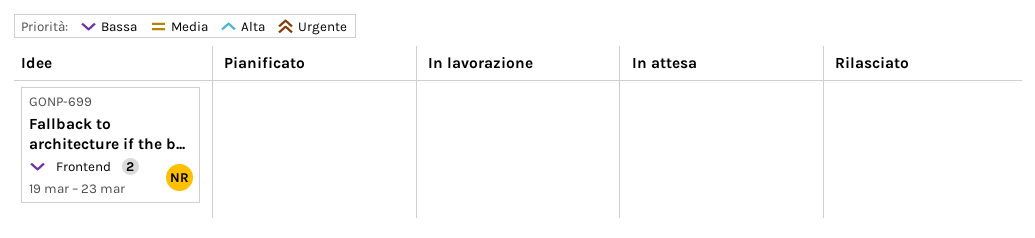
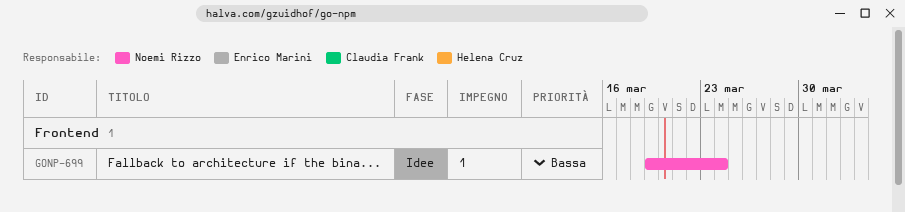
GONP-699, estimate: 2 -> 1
GONP-699, due: Mar 23 -> Mar 24

